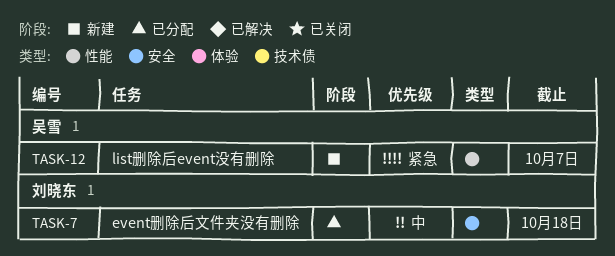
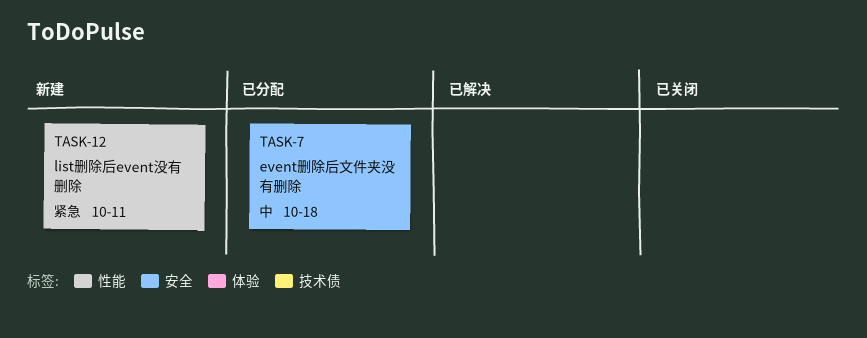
TASK-12, due: Oct 7 -> Oct 11

